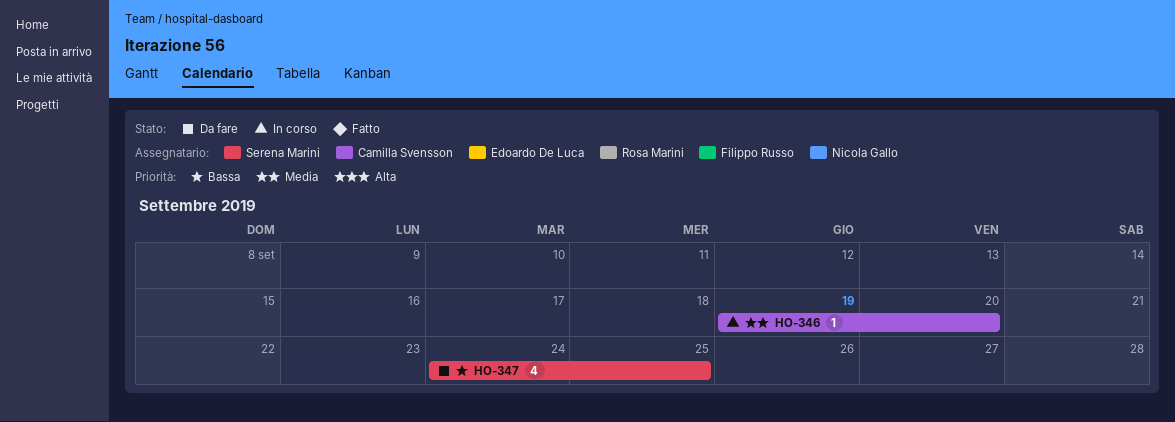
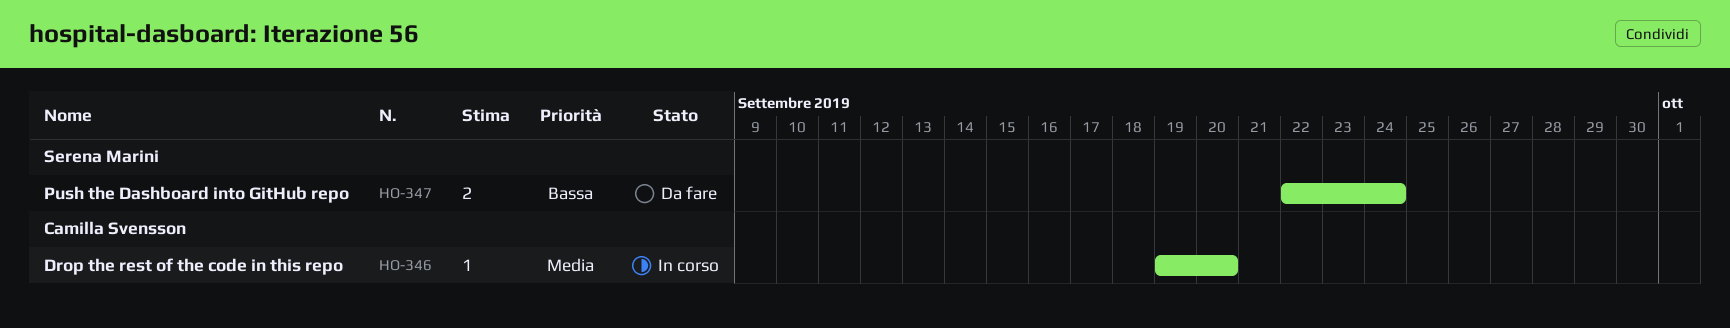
HO-347, estimate: 4 -> 2
HO-347, start: Sep 24 -> Sep 22
HO-347, due: Sep 25 -> Sep 24

